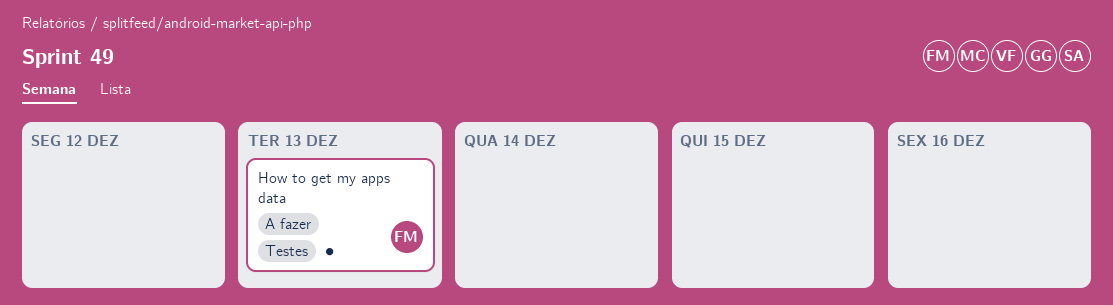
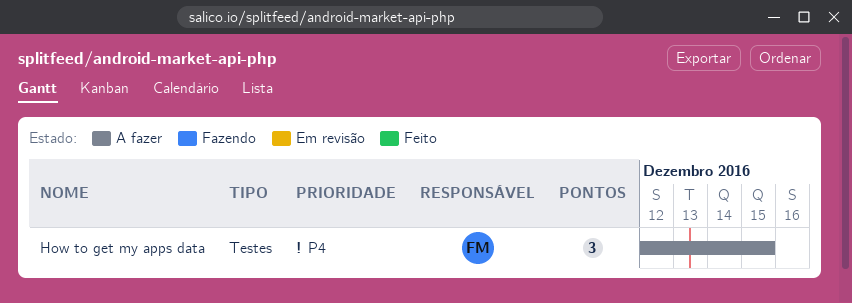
How to get my apps data, estimate: 1 -> 3
How to get my apps data, due: Dec 13 -> Dec 15

